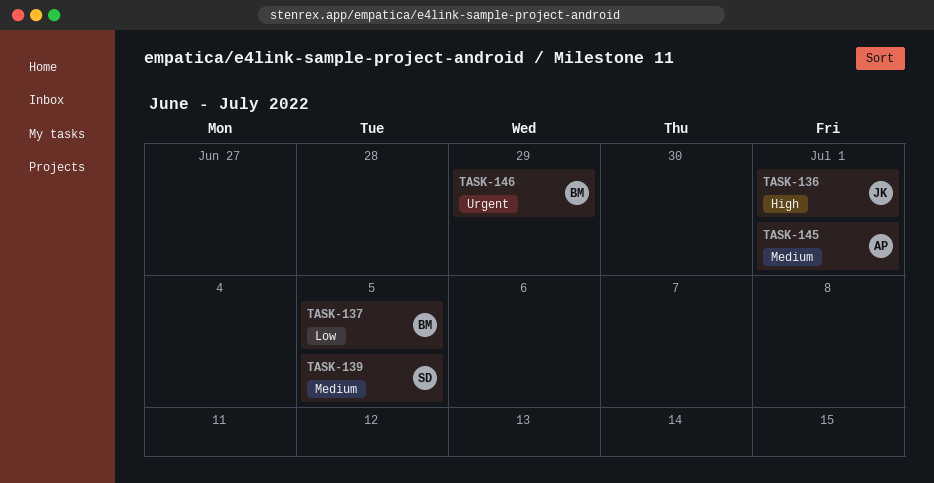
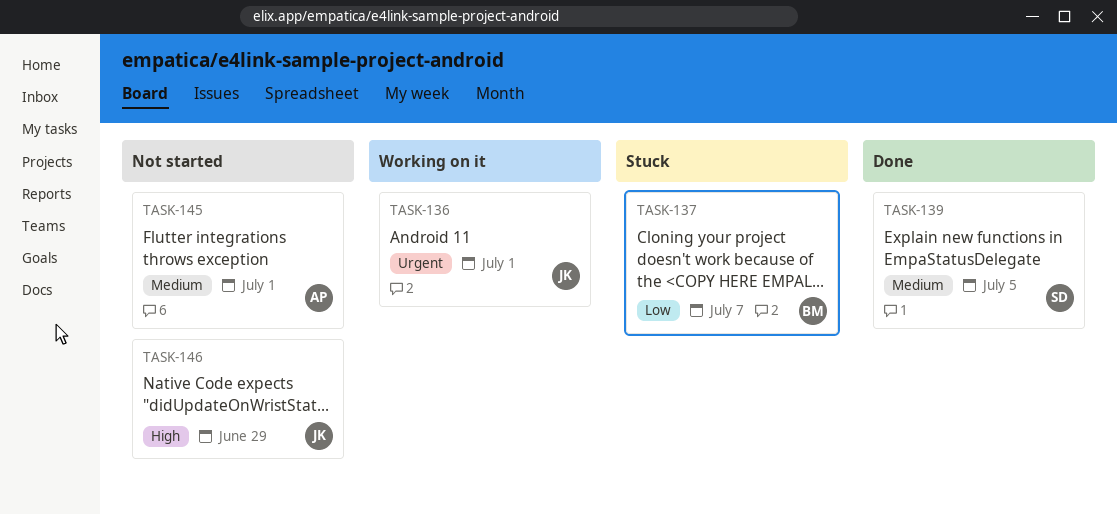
TASK-136, priority: High -> Urgent
TASK-137, due: Jul 5 -> Jul 7
TASK-146, owner: BM -> JK
TASK-146, priority: Urgent -> High

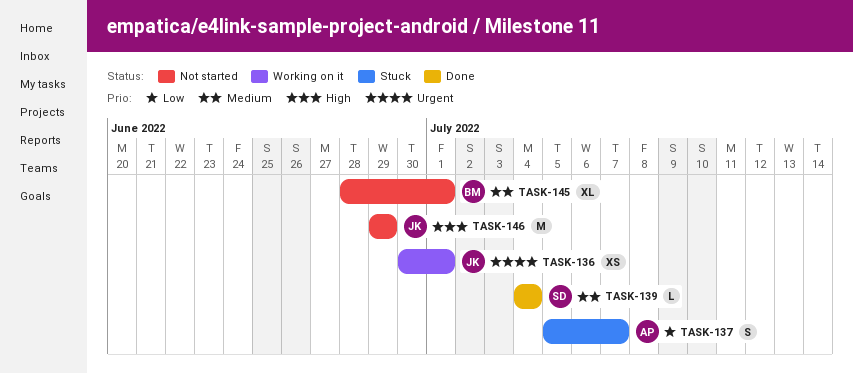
TASK-137, owner: BM -> AP
TASK-139, due: Jul 5 -> Jul 4
TASK-145, owner: AP -> BM

